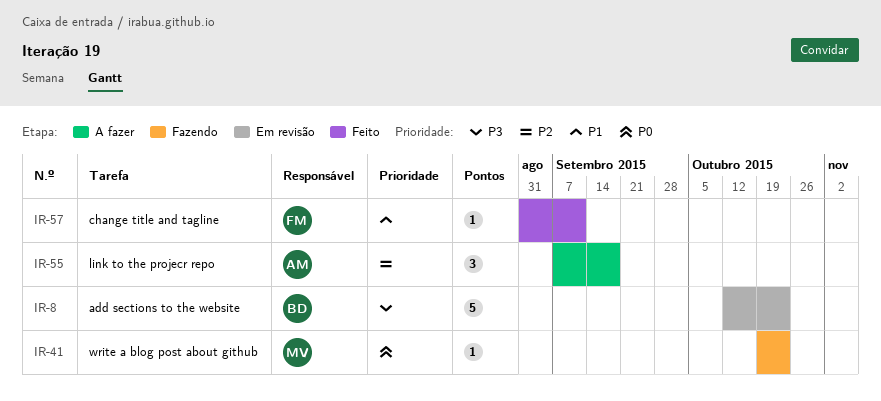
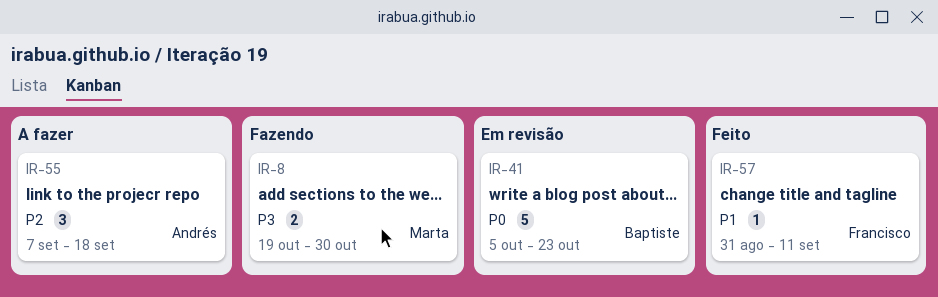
IR-8, status: Em revisão -> Fazendo
IR-8, owner: Baptiste -> Marta
IR-8, estimate: 5 -> 2
IR-8, start: Oct 12 -> Oct 19
IR-8, due: Oct 23 -> Oct 30
IR-41, status: Fazendo -> Em revisão
IR-41, owner: Marta -> Baptiste
IR-41, estimate: 1 -> 5
IR-41, start: Oct 19 -> Oct 5

